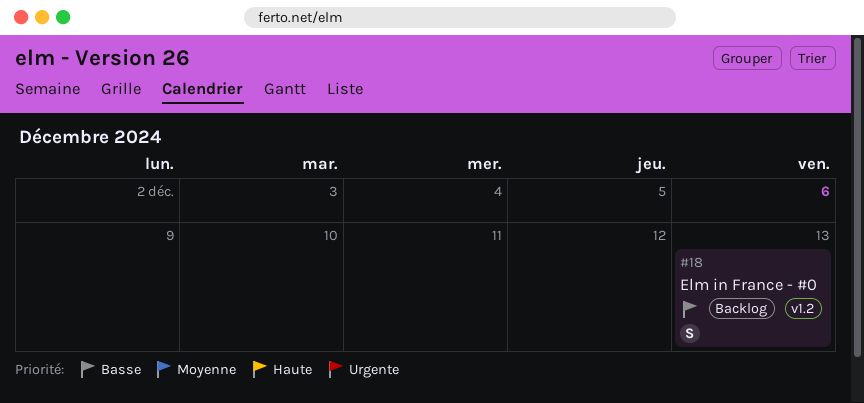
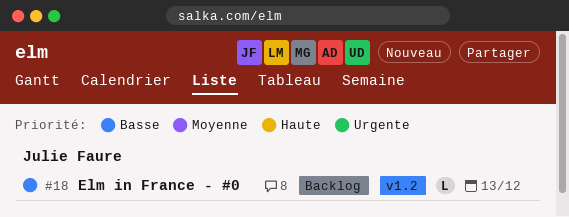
#18, estimate: S -> L

